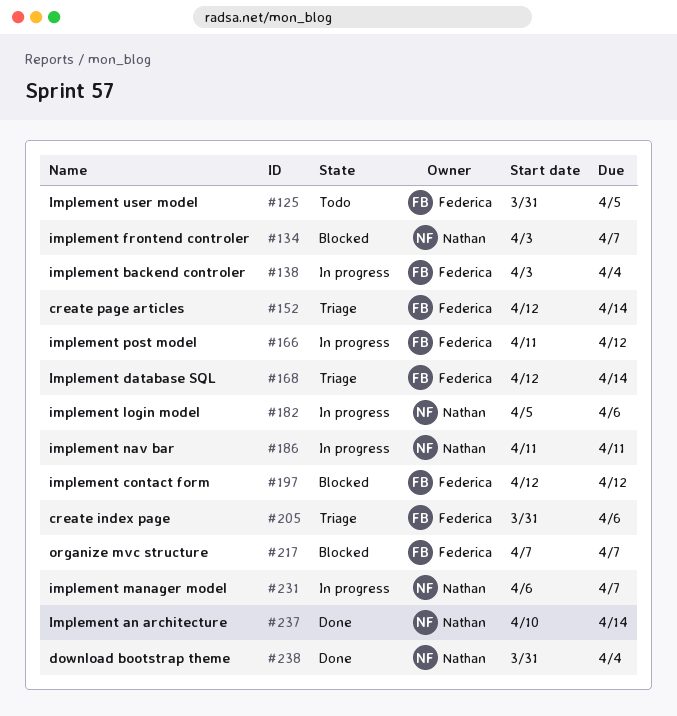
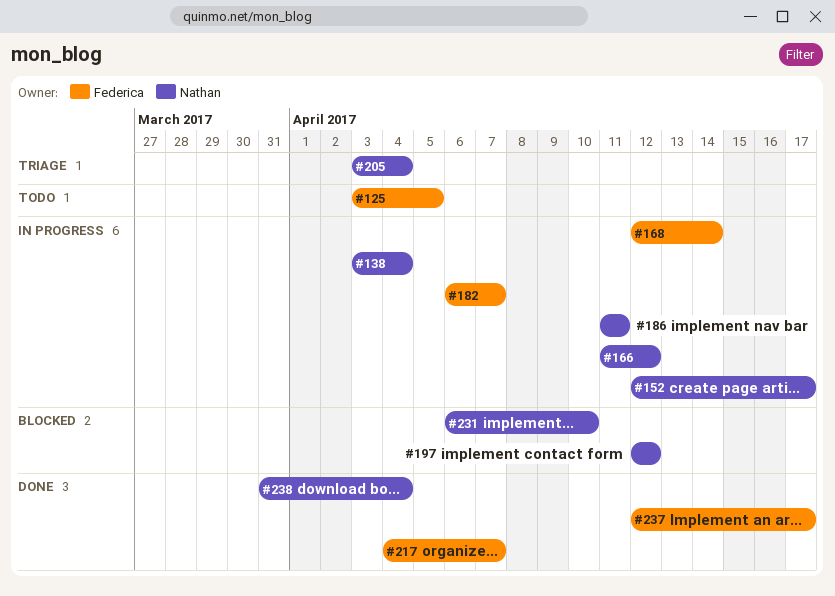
#125, start: Mar 31 -> Apr 3
#134: present -> none
#138, owner: Federica -> Nathan
#152, status: Triage -> In progress
#152, owner: Federica -> Nathan
#152, due: Apr 14 -> Apr 17
#166, owner: Federica -> Nathan
#168, status: Triage -> In progress
#182, owner: Nathan -> Federica
#182, start: Apr 5 -> Apr 6
#182, due: Apr 6 -> Apr 7
#197, owner: Federica -> Nathan
#205, owner: Federica -> Nathan
#205, start: Mar 31 -> Apr 3
#205, due: Apr 6 -> Apr 4
#217, status: Blocked -> Done
#217, start: Apr 7 -> Apr 4
#231, status: In progress -> Blocked
#231, due: Apr 7 -> Apr 10
#237, owner: Nathan -> Federica
#237, start: Apr 10 -> Apr 12
#237, due: Apr 14 -> Apr 17

